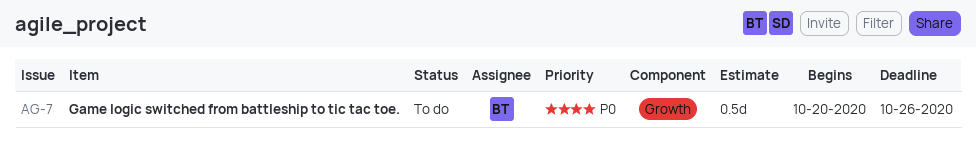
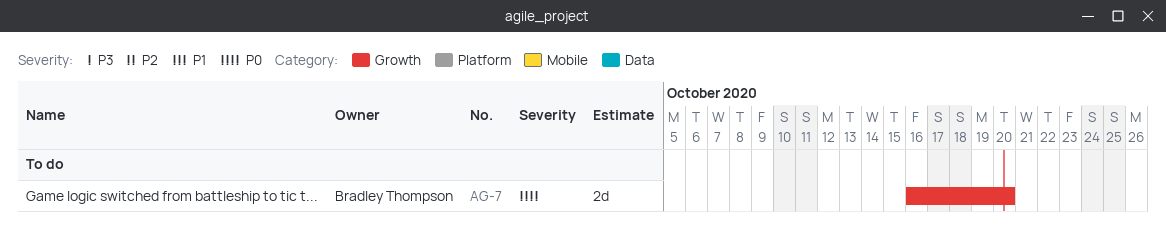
AG-7, estimate: 0.5d -> 2d
AG-7, start: Oct 20 -> Oct 16
AG-7, due: Oct 26 -> Oct 20

